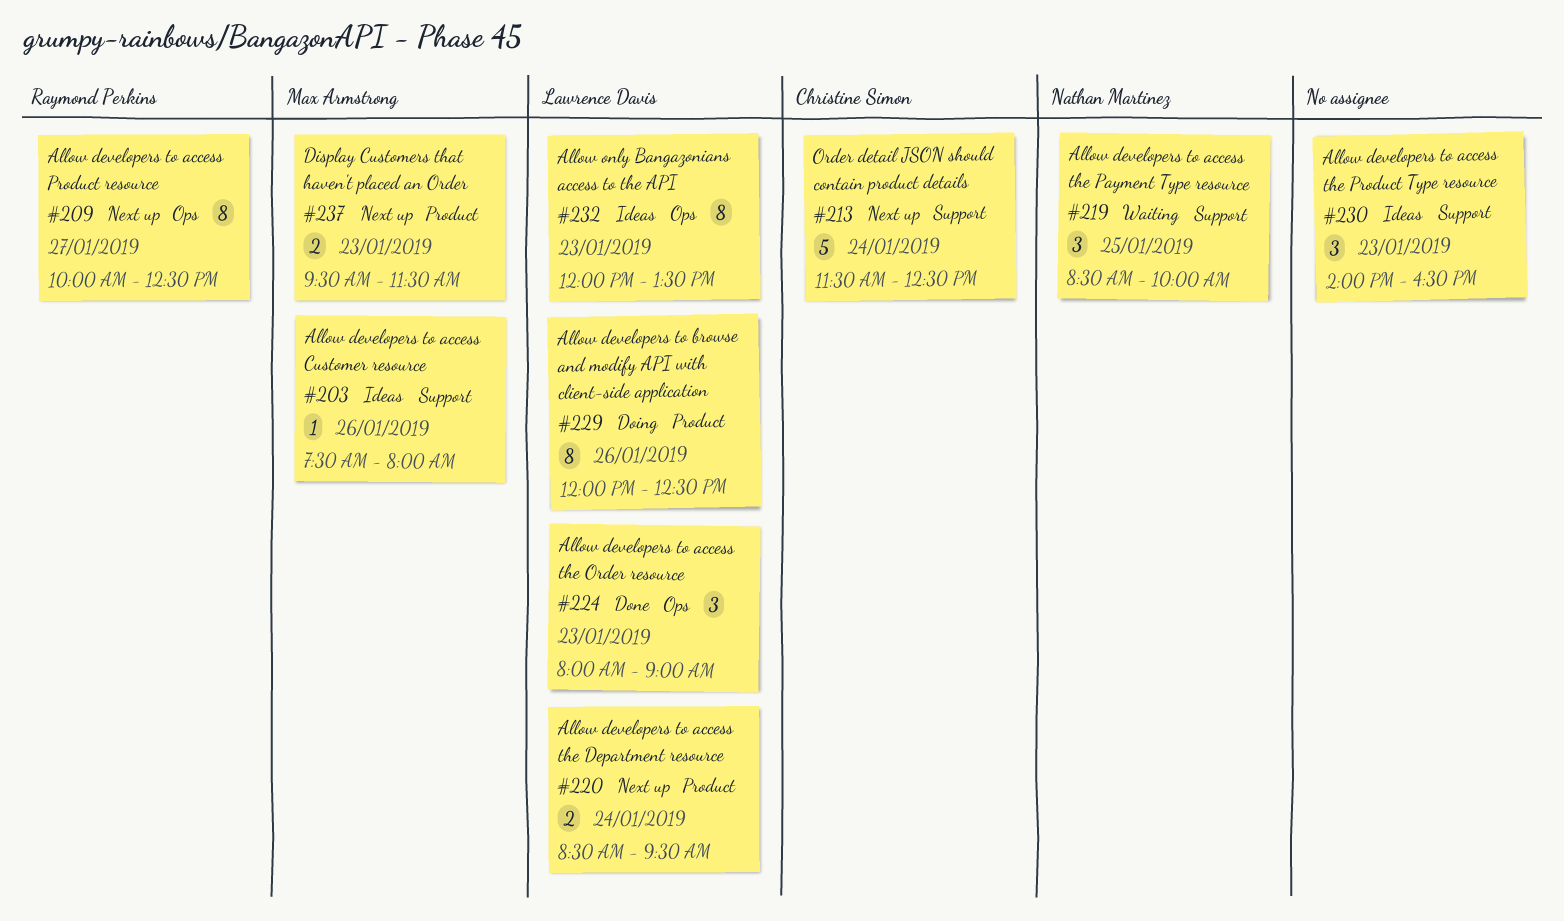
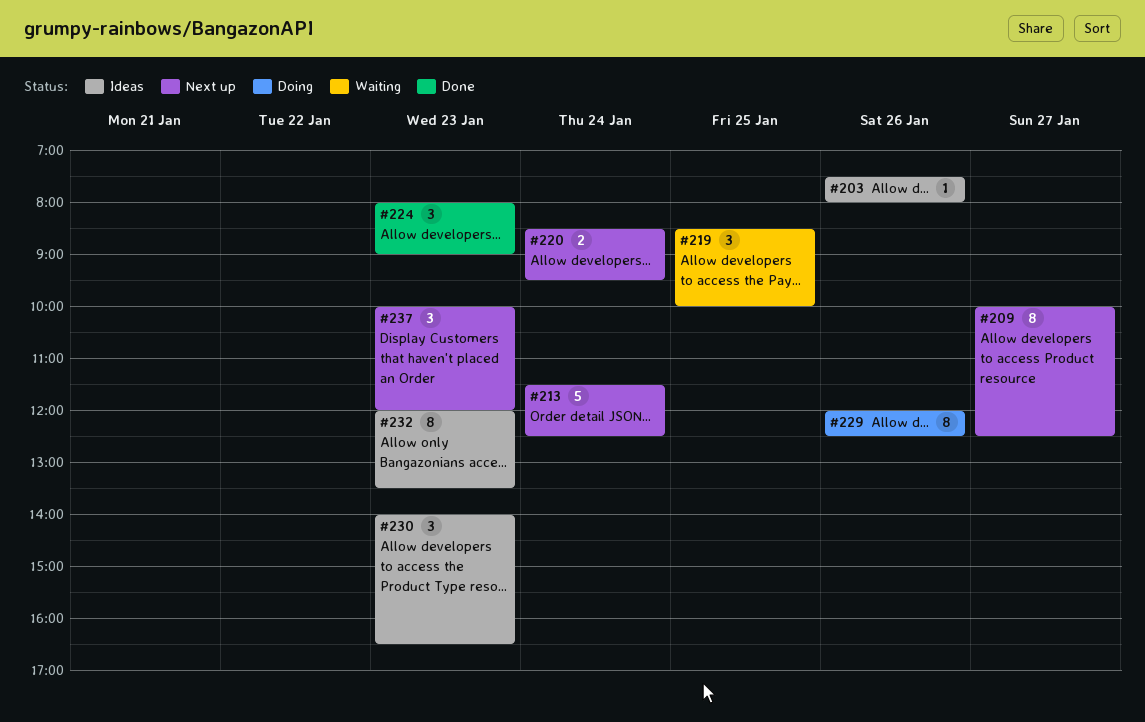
#237, estimate: 2 -> 3
#237, begins: 09:30 -> 10:00
#237, ends: 11:30 -> 12:00

